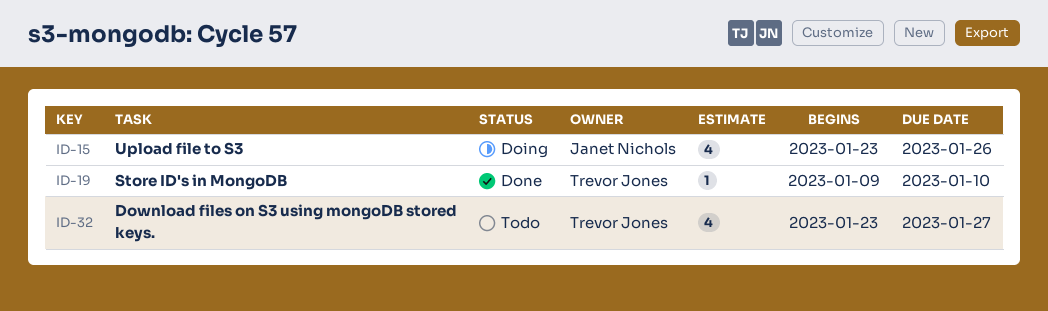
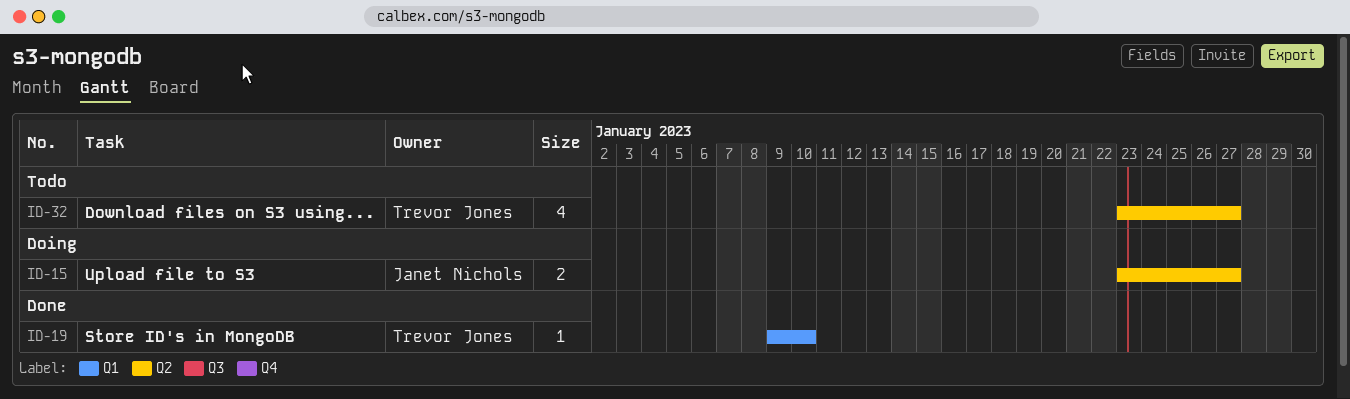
ID-15, estimate: 4 -> 2
ID-15, due: Jan 26 -> Jan 27

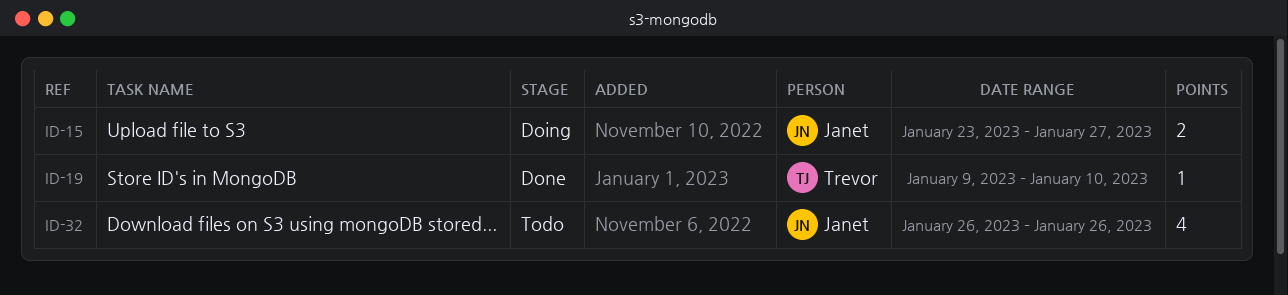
ID-32, owner: Trevor Jones -> Janet Nichols
ID-32, start: Jan 23 -> Jan 26
ID-32, due: Jan 27 -> Jan 26

